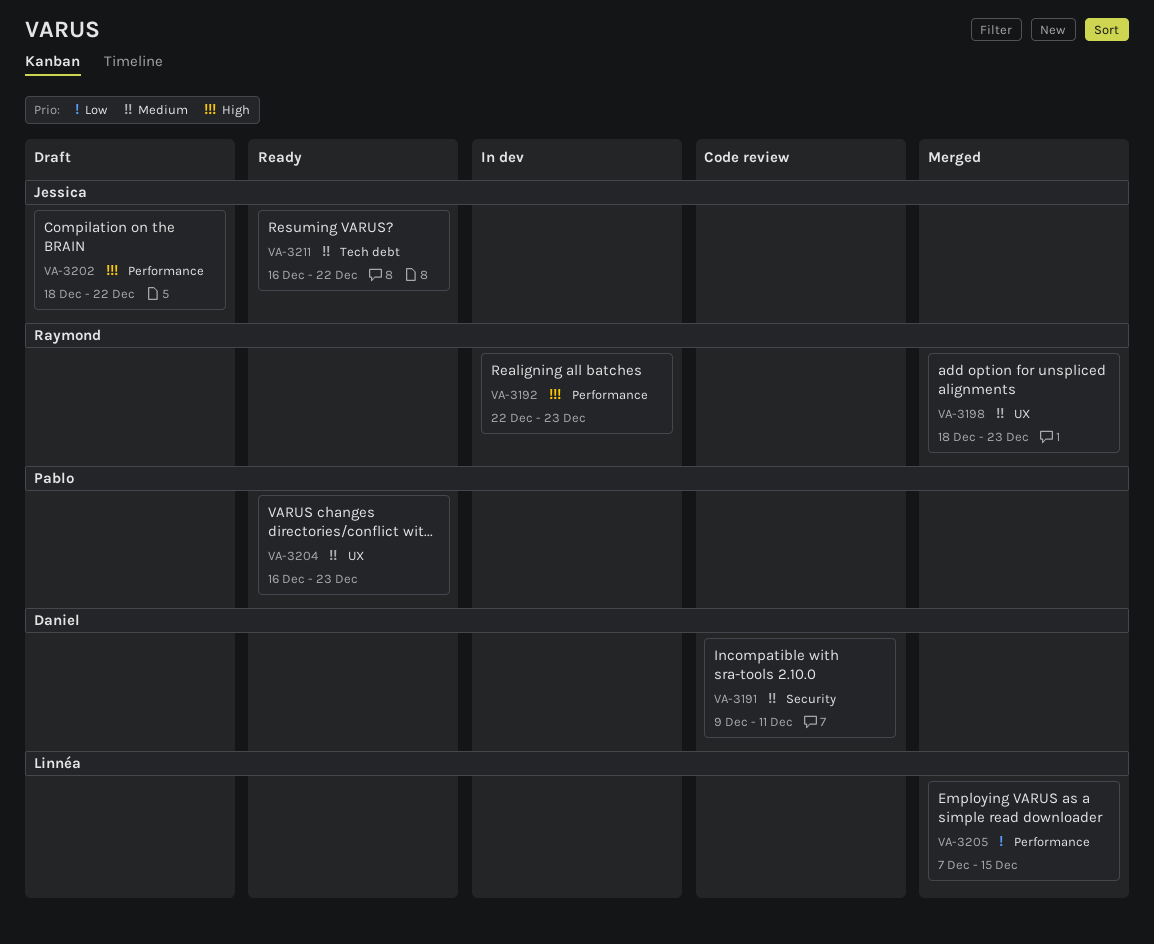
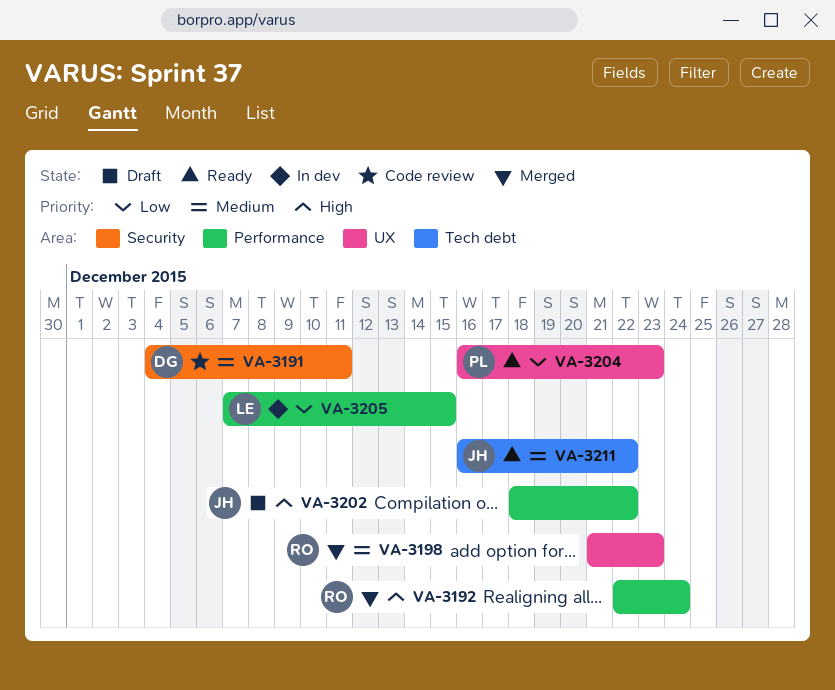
VA-3191, start: Dec 9 -> Dec 4
VA-3192, status: In dev -> Merged
VA-3192, due: Dec 23 -> Dec 24
VA-3198, start: Dec 18 -> Dec 21
VA-3204, priority: Medium -> Low
VA-3205, status: Merged -> In dev

